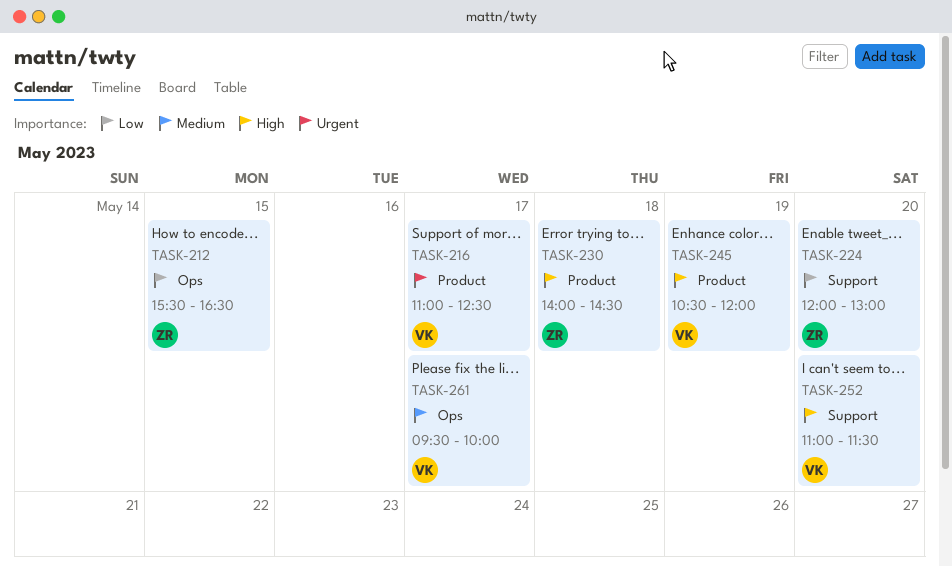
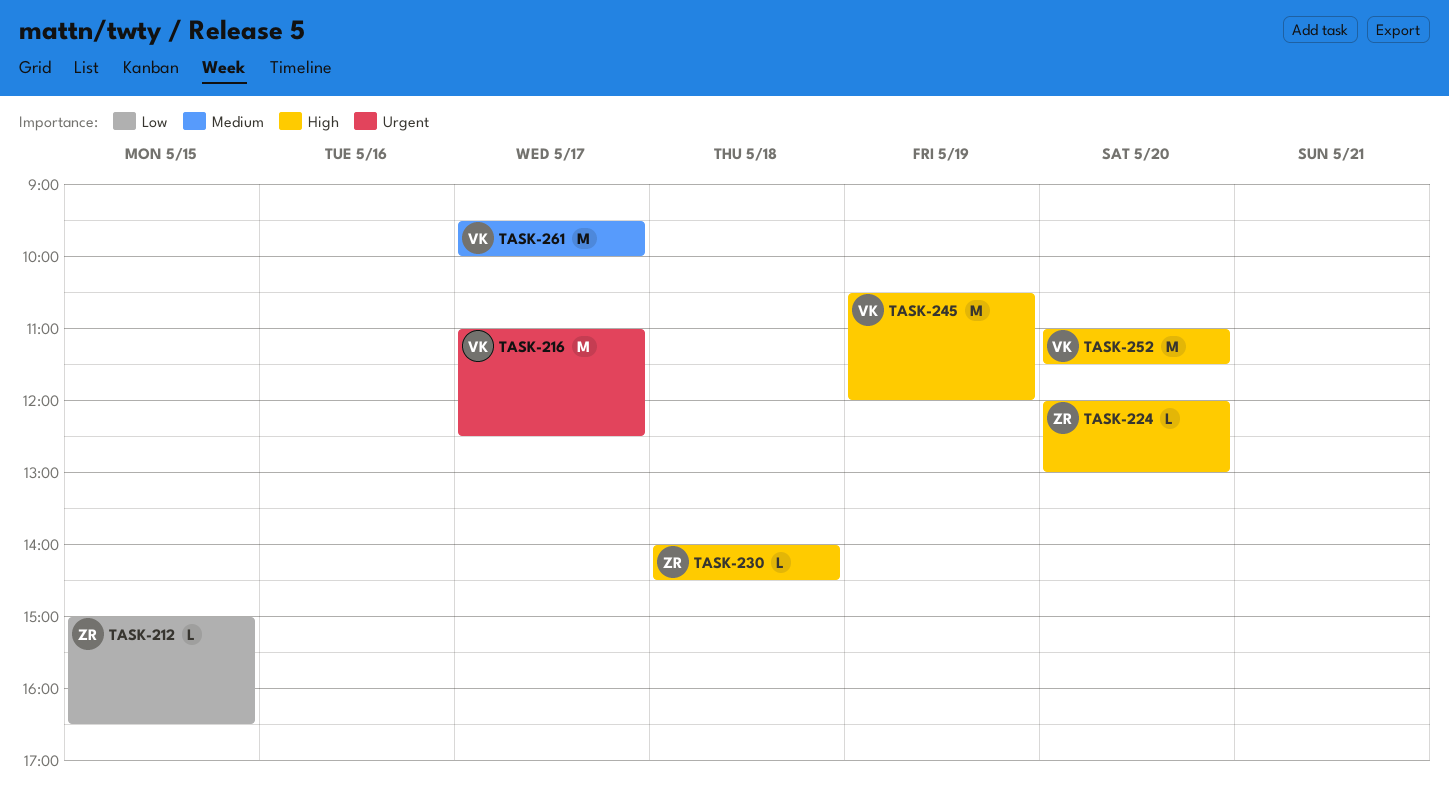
TASK-212, begins: 15:30 -> 15:00
TASK-224, priority: Low -> High

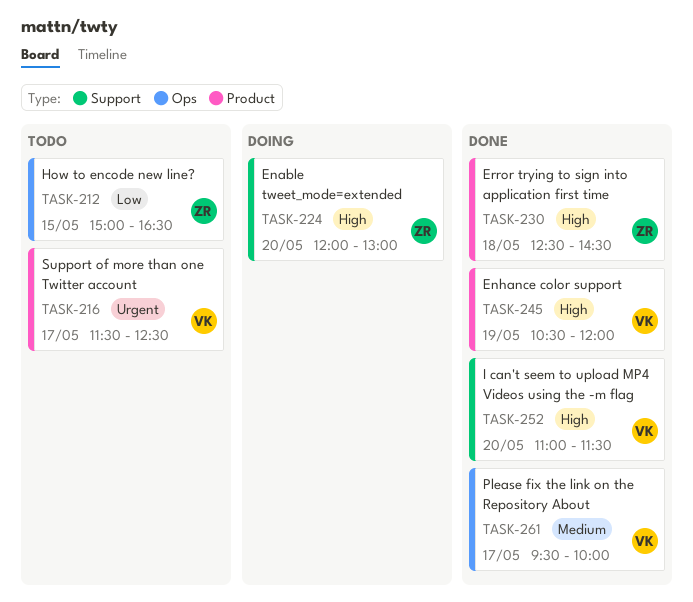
TASK-216, begins: 11:00 -> 11:30
TASK-230, begins: 14:00 -> 12:30

